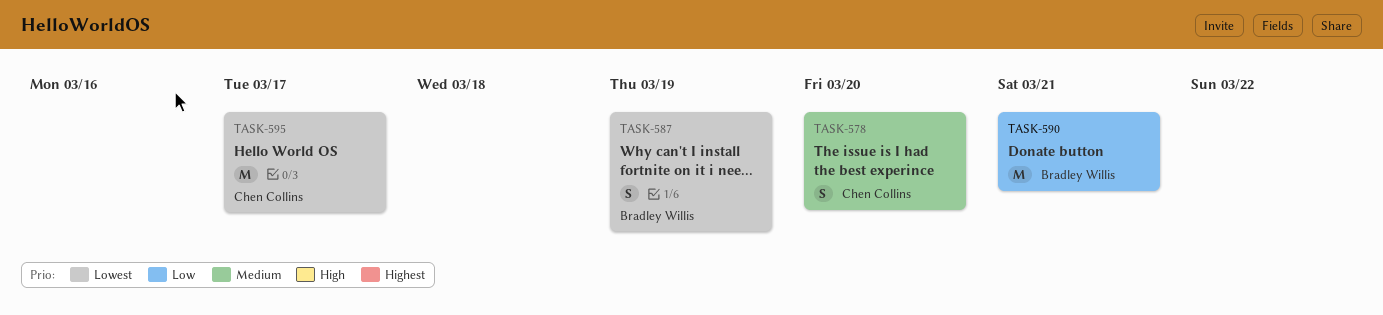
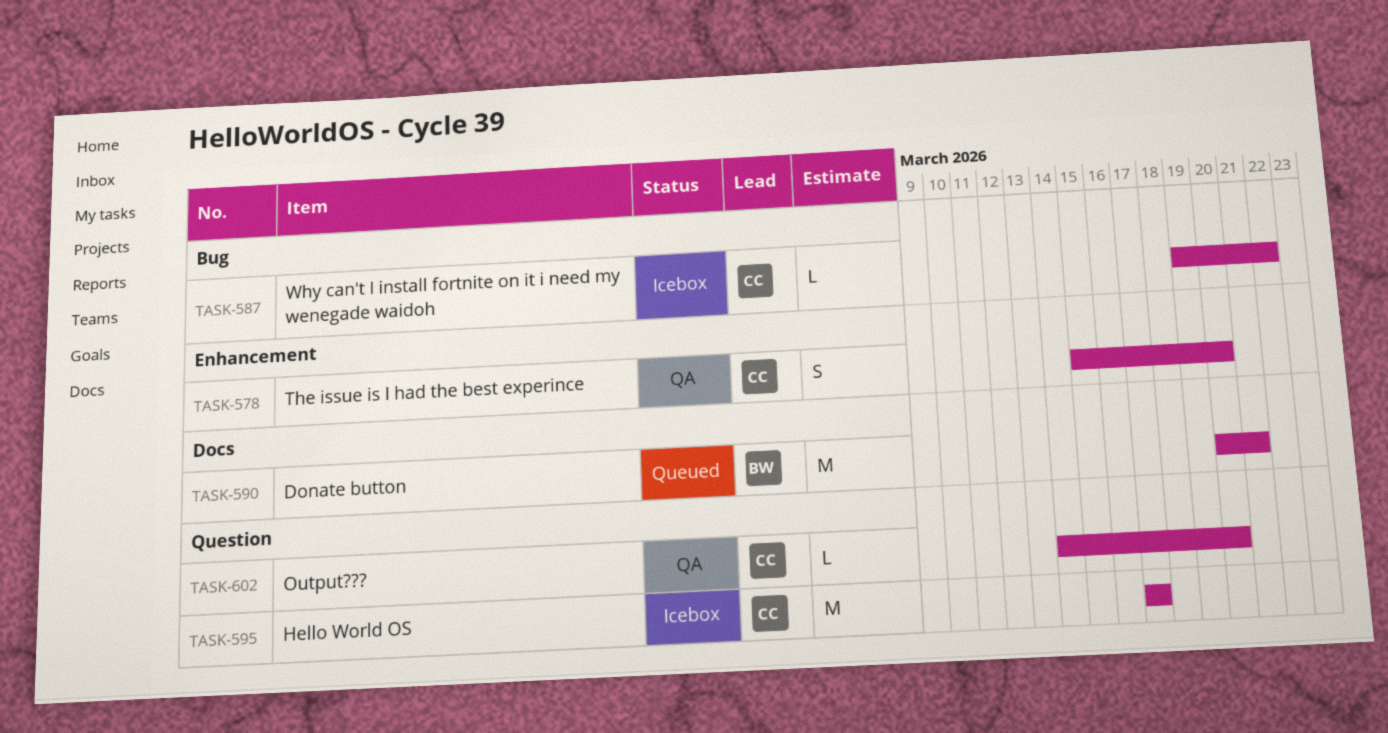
TASK-587, owner: Bradley Willis -> Chen Collins
TASK-587, estimate: S -> L
TASK-587, due: Mar 19 -> Mar 22
TASK-602: none -> present

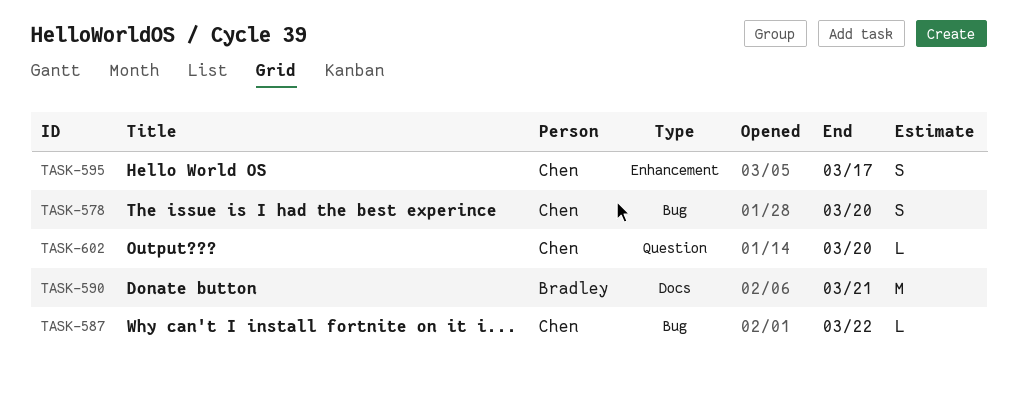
TASK-578, label: Enhancement -> Bug
TASK-595, label: Question -> Enhancement
TASK-595, estimate: M -> S

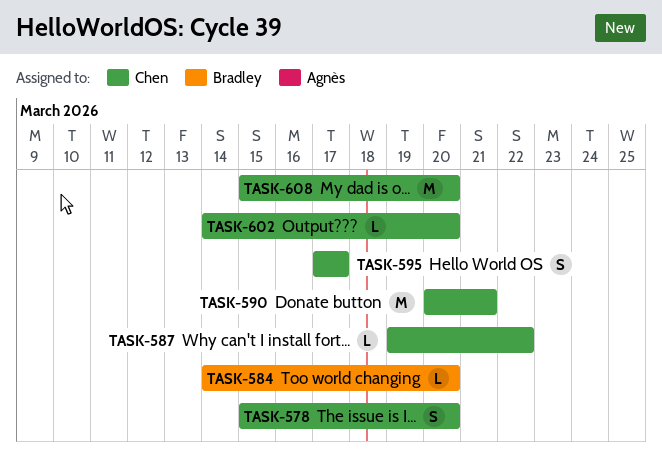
TASK-584: none -> present
TASK-590, owner: Bradley -> Chen
TASK-608: none -> present

